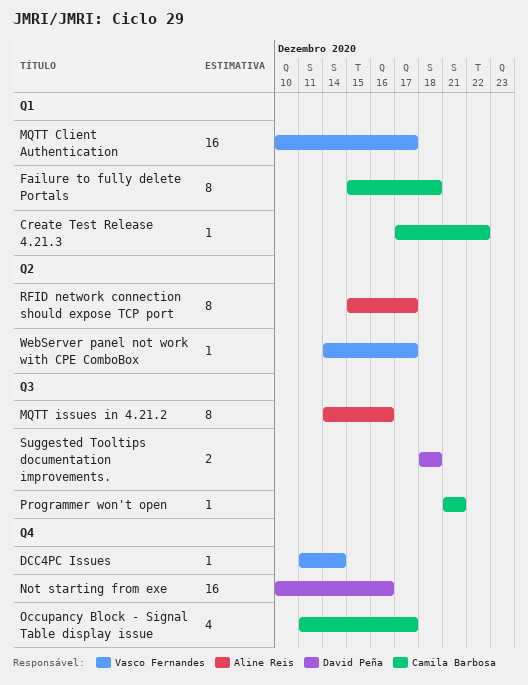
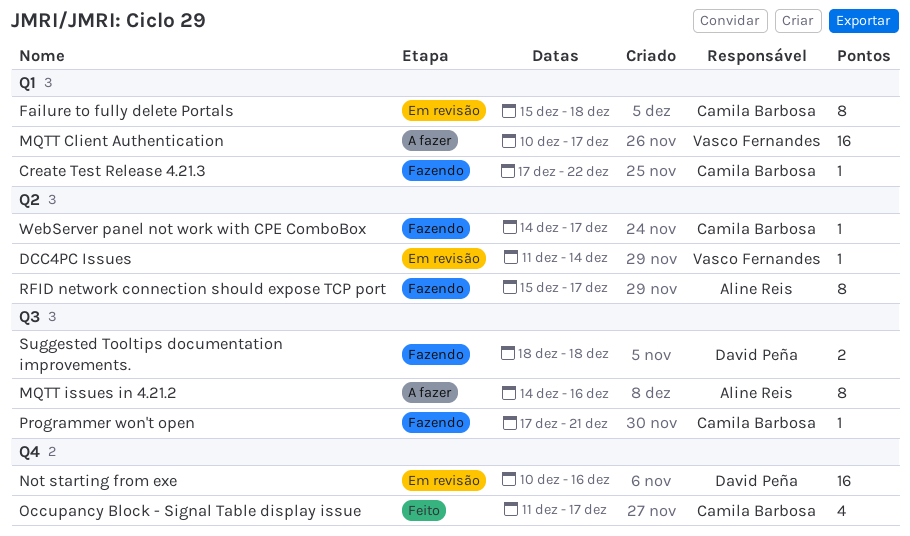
DCC4PC Issues, label: Q4 -> Q2
Programmer won't open, start: Dec 21 -> Dec 17
WebServer panel not work with CPE ComboBox, owner: Vasco Fernandes -> Camila Barbosa

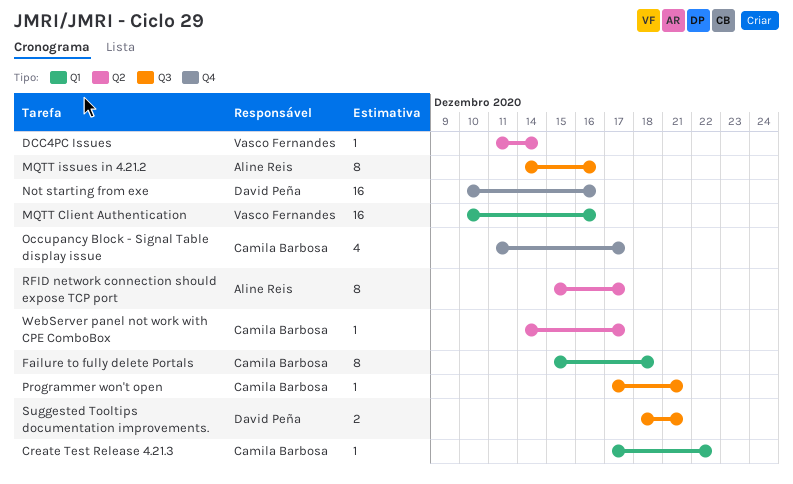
MQTT Client Authentication, due: Dec 17 -> Dec 16
Suggested Tooltips documentation improvements., due: Dec 18 -> Dec 21

